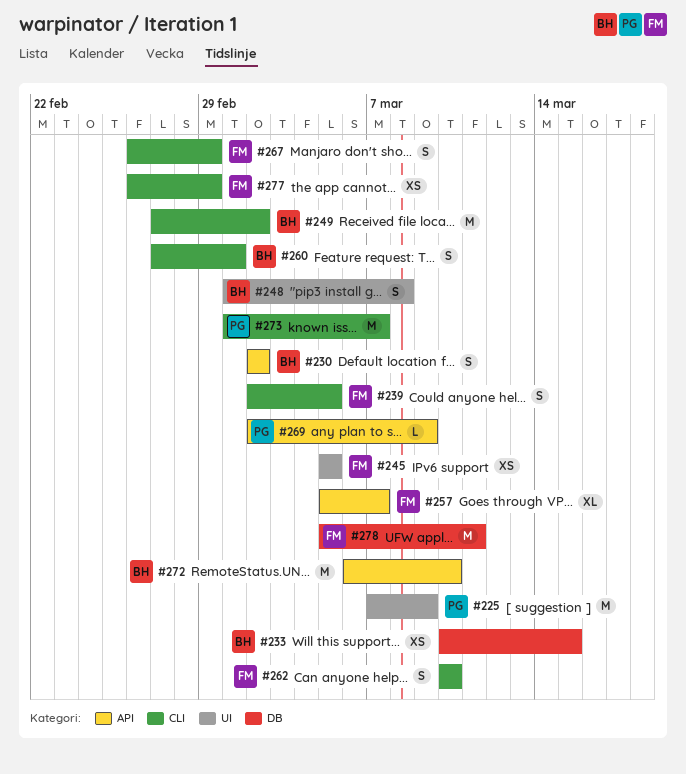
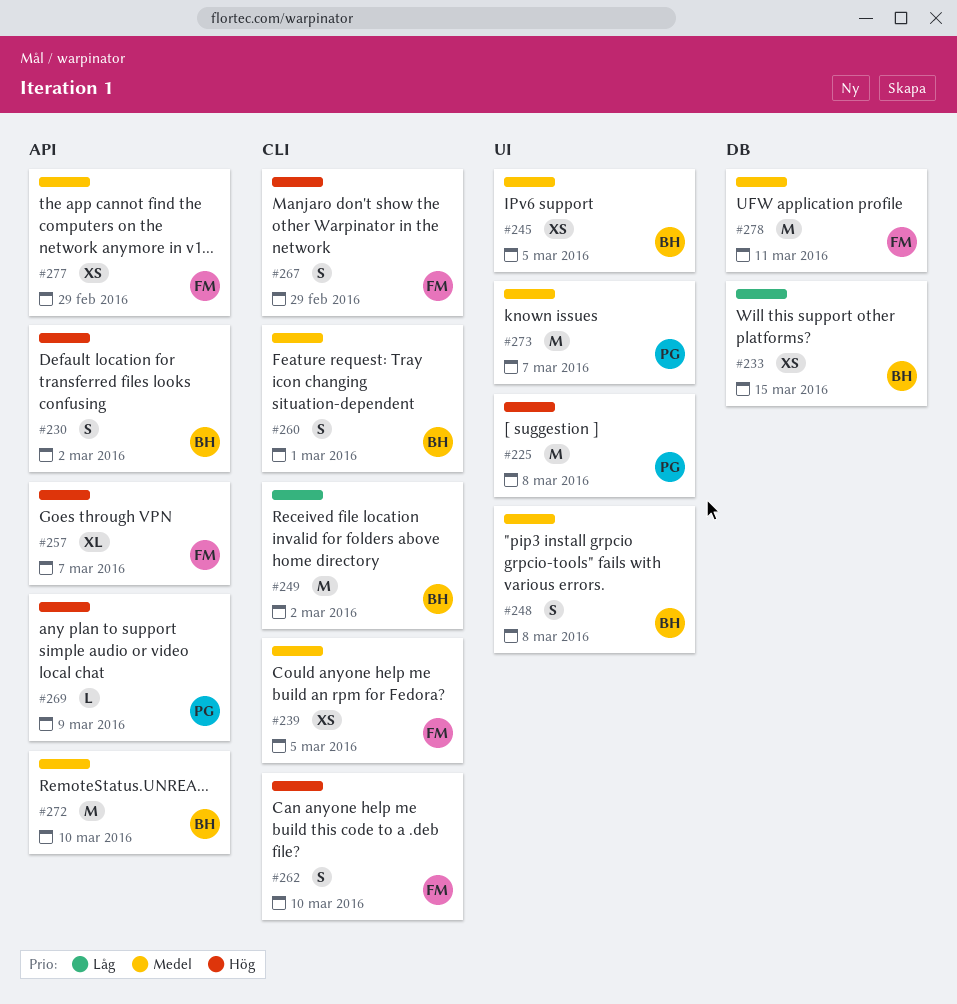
#225, due: Mar 9 -> Mar 8
#239, estimate: S -> XS
#245, owner: FM -> BH
#273, label: CLI -> UI
#277, label: CLI -> API

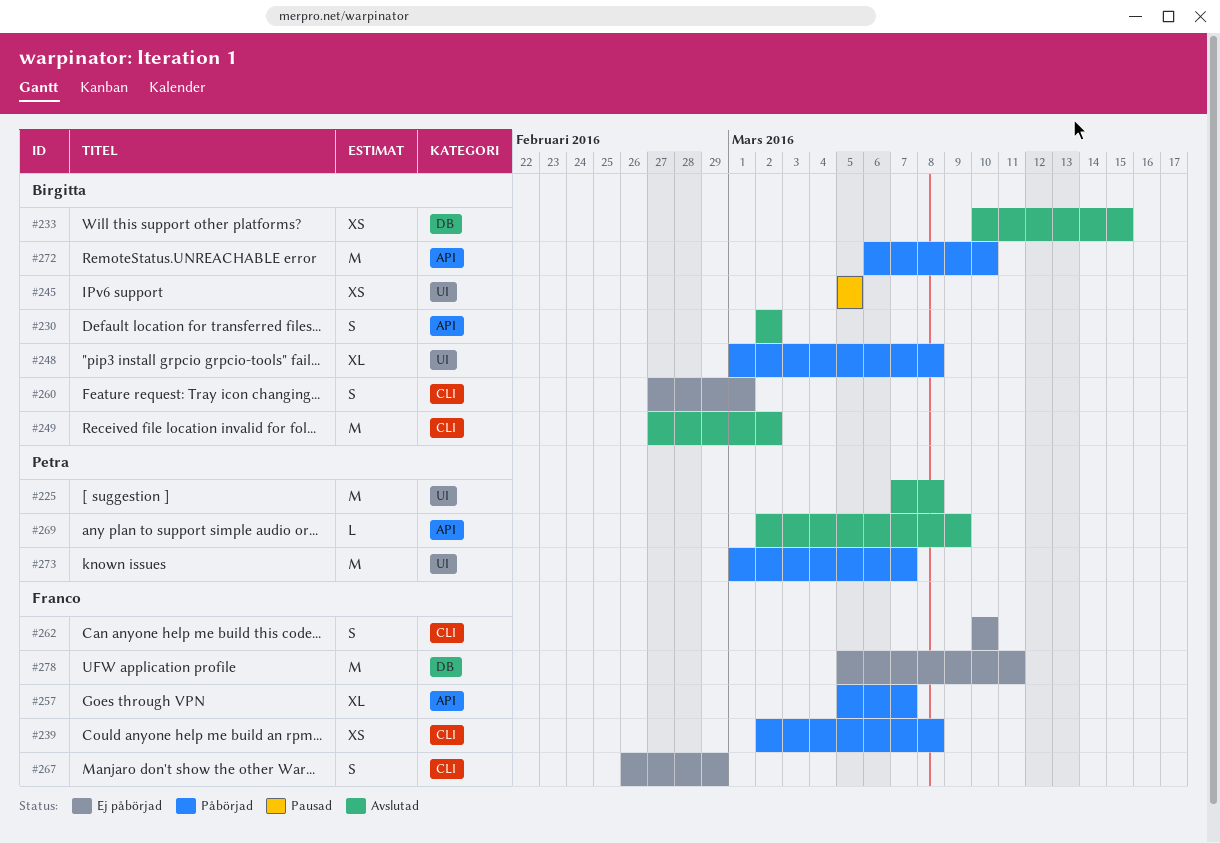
#239, due: Mar 5 -> Mar 8
#248, estimate: S -> XL
#277: present -> none

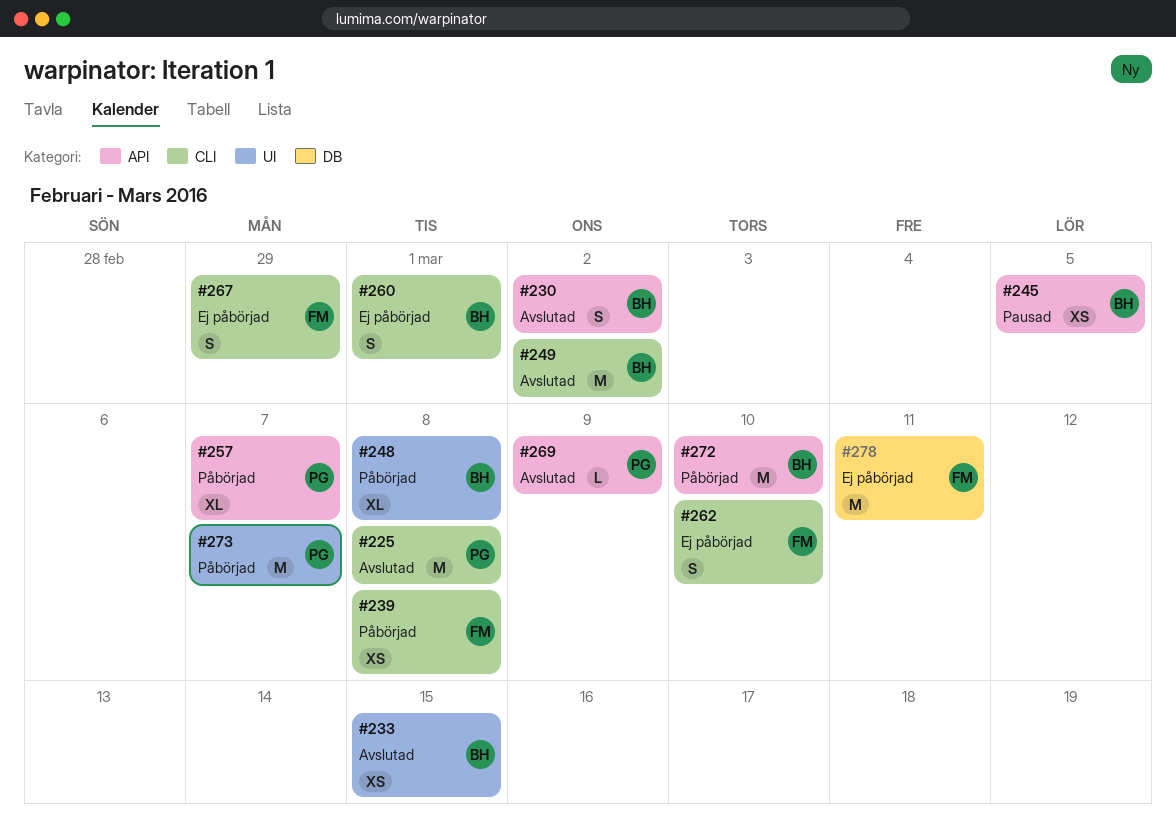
#225, label: UI -> CLI
#233, label: DB -> UI
#245, label: UI -> API
#257, owner: Franco -> Petra

